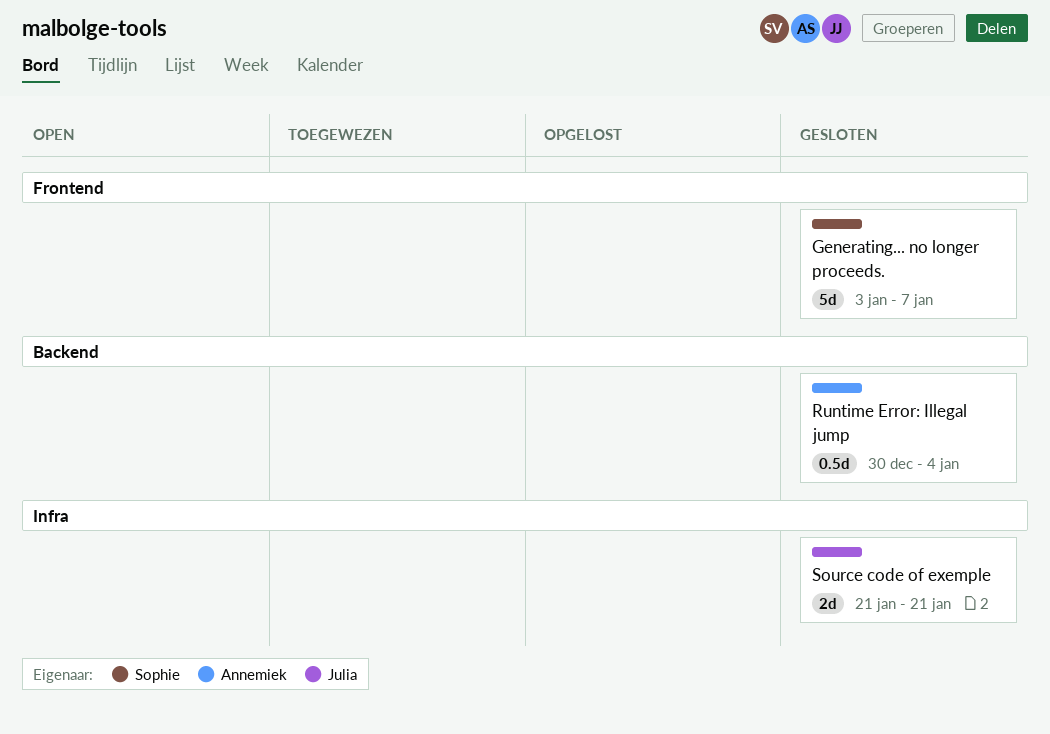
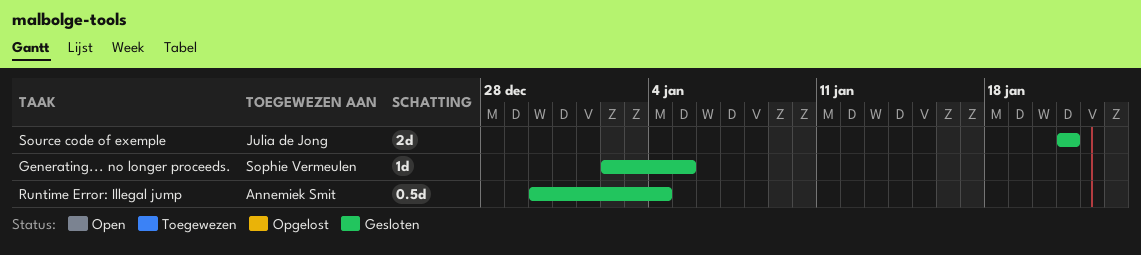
Generating... no longer proceeds., estimate: 5d -> 1d
Generating... no longer proceeds., start: Jan 3 -> Jan 2
Generating... no longer proceeds., due: Jan 7 -> Jan 5

